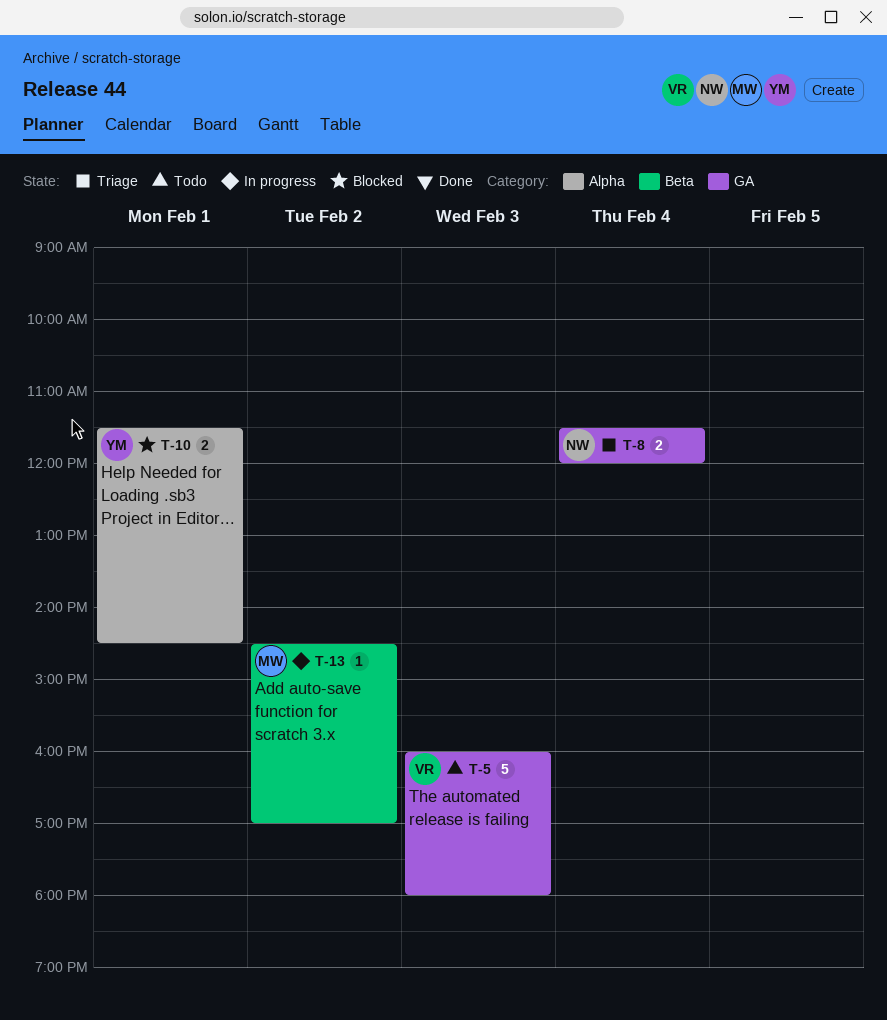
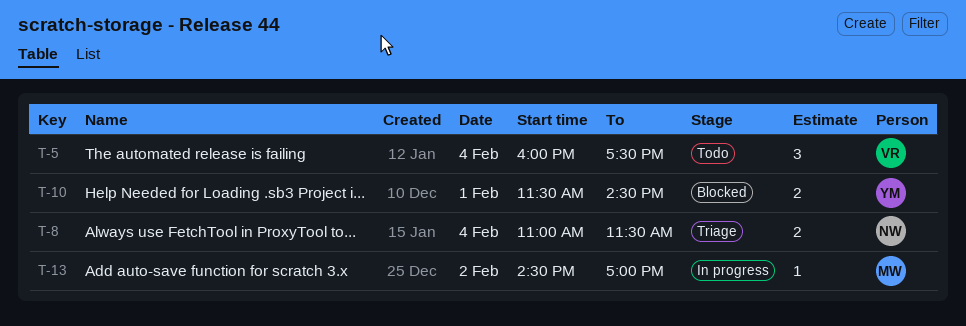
T-5, estimate: 5 -> 3
T-5, day: Feb 3 -> Feb 4
T-5, ends: 18:00 -> 17:30
T-8, begins: 11:30 -> 11:00
T-8, ends: 12:00 -> 11:30

